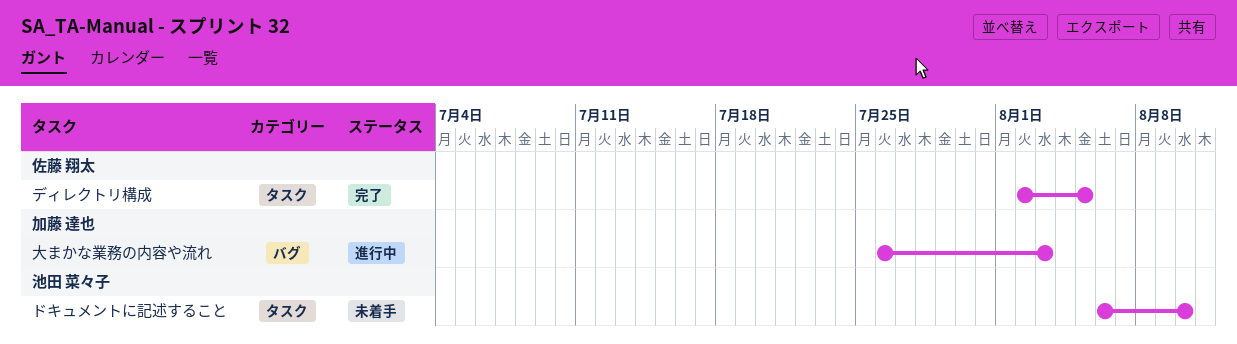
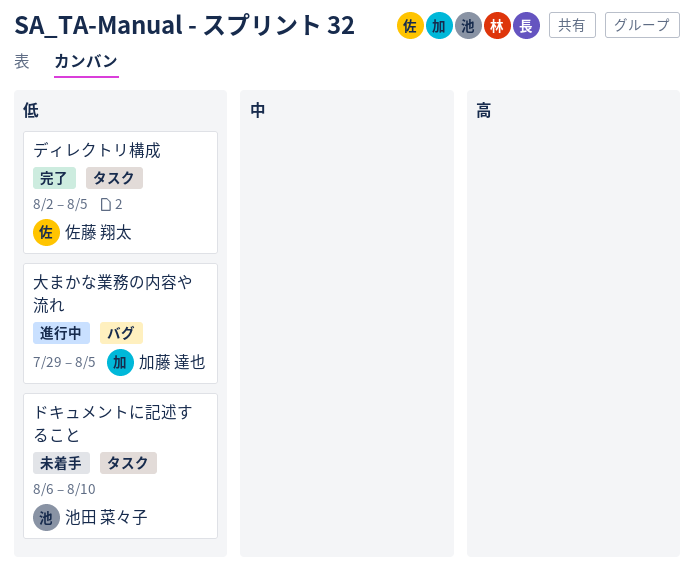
大まかな業務の内容や流れ, start: Jul 26 -> Jul 29
大まかな業務の内容や流れ, due: Aug 3 -> Aug 5

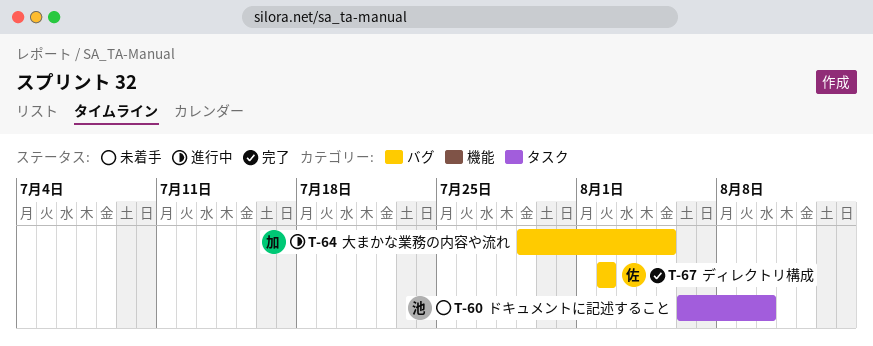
ディレクトリ構成, label: タスク -> バグ
ディレクトリ構成, due: Aug 5 -> Aug 2

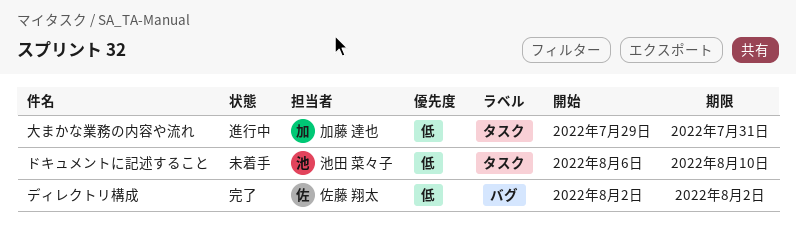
大まかな業務の内容や流れ, label: バグ -> タスク
大まかな業務の内容や流れ, due: Aug 5 -> Jul 31

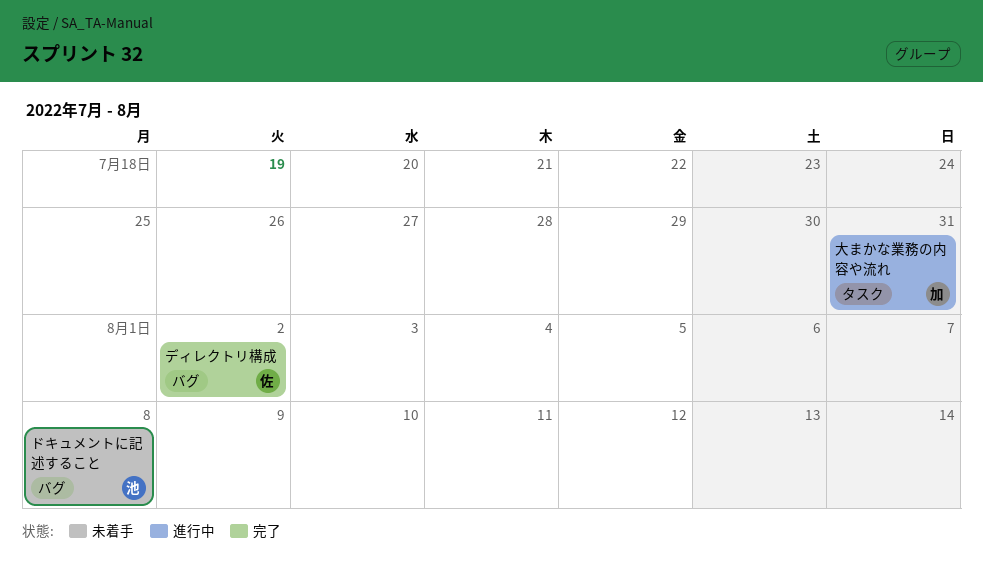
ドキュメントに記述すること, label: タスク -> バグ
ドキュメントに記述すること, due: Aug 10 -> Aug 8

